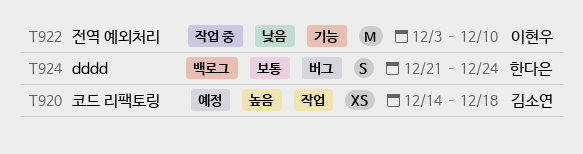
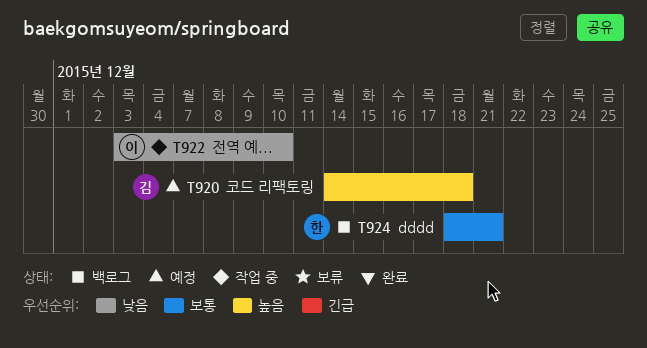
T924, start: Dec 21 -> Dec 18
T924, due: Dec 24 -> Dec 21

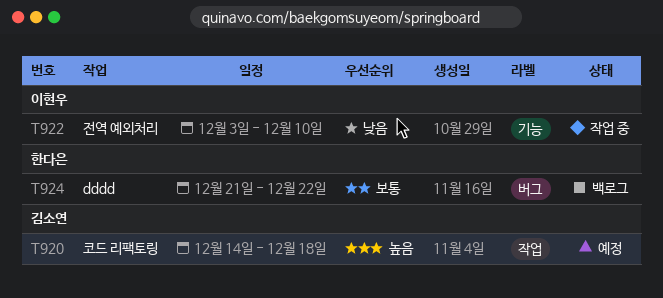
T924, start: Dec 18 -> Dec 21
T924, due: Dec 21 -> Dec 22

